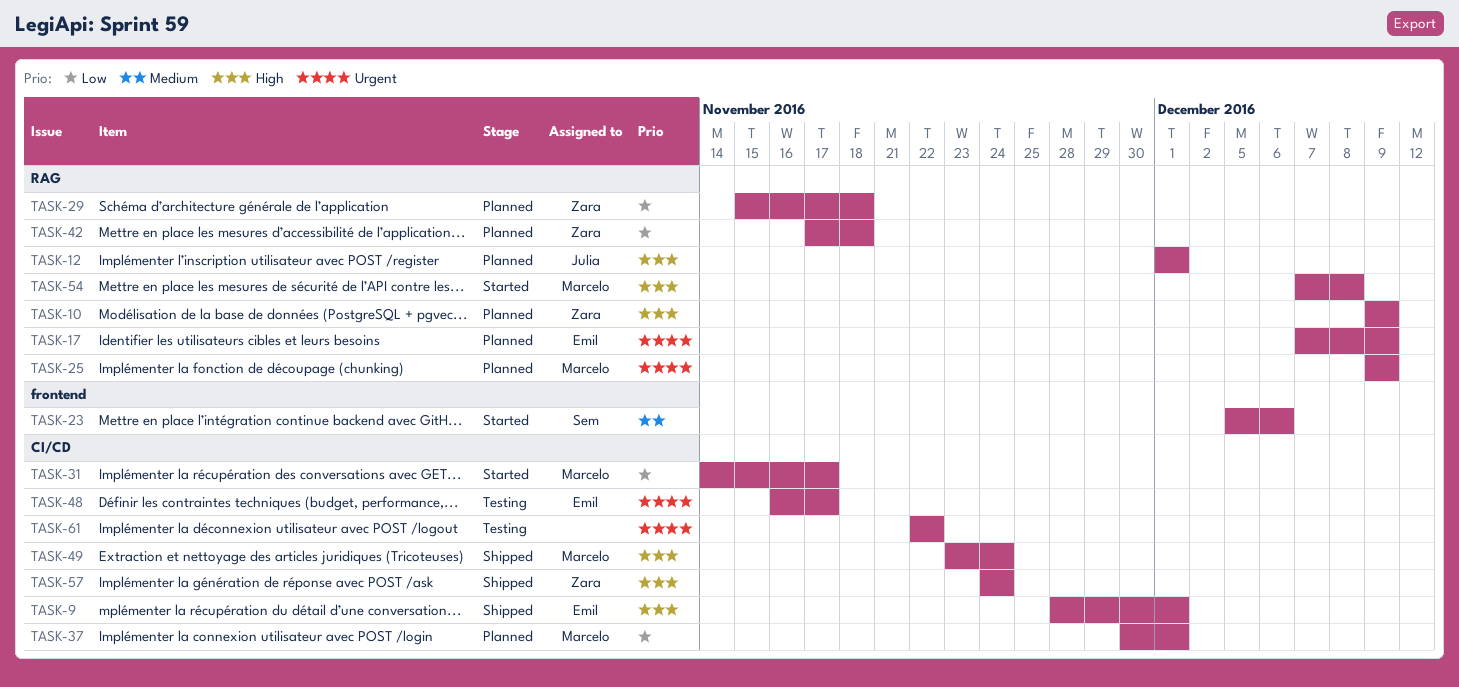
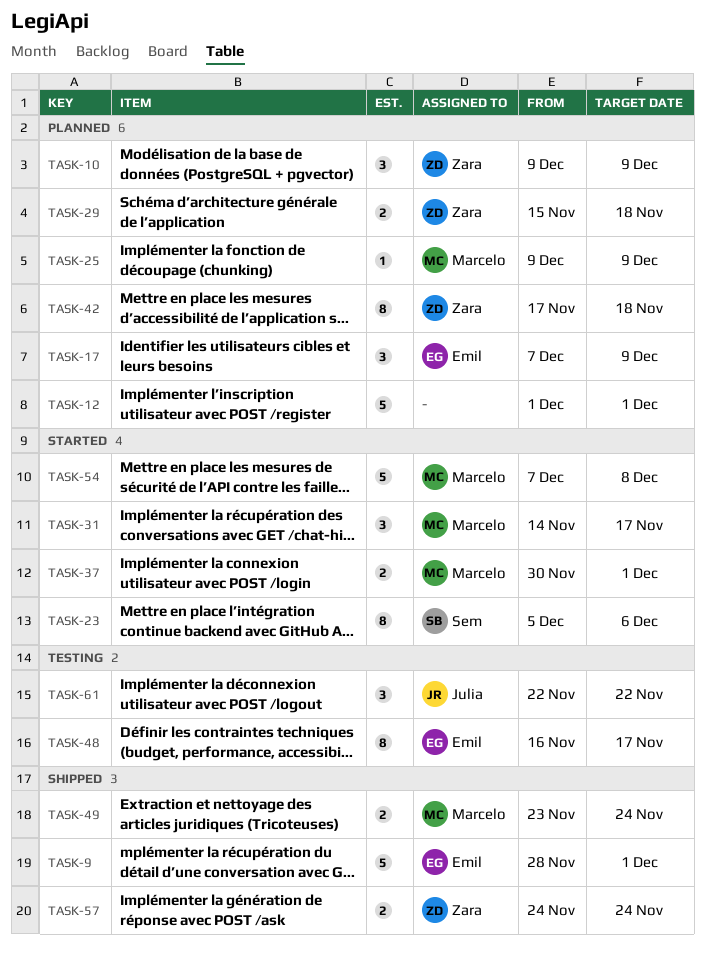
TASK-12, owner: Julia -> none
TASK-37, status: Planned -> Started
TASK-61, owner: none -> Julia

